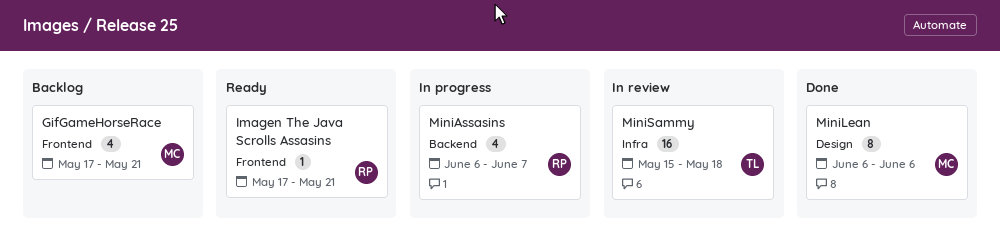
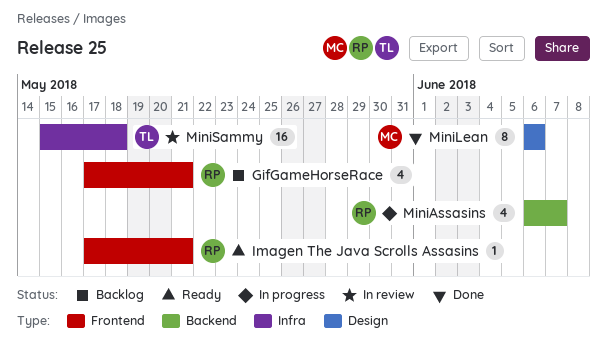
GifGameHorseRace, owner: MC -> RP

